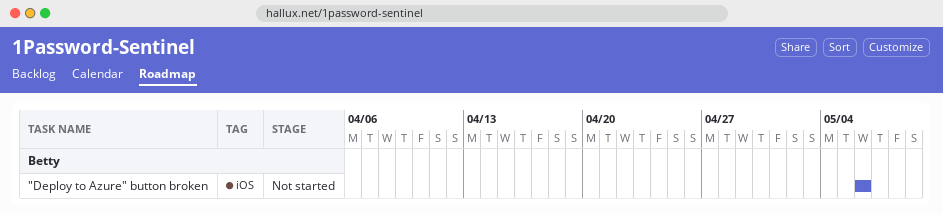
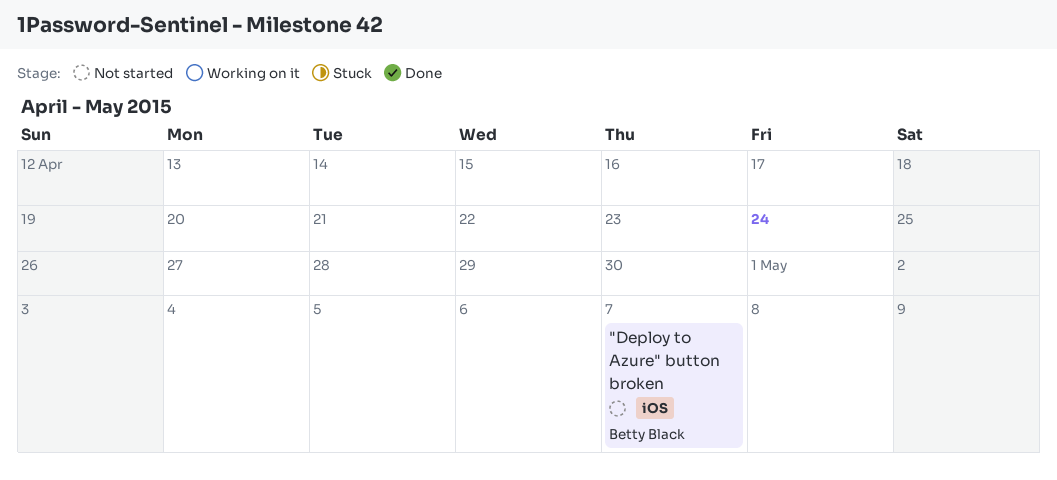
"Deploy to Azure" button broken, due: May 6 -> May 7

